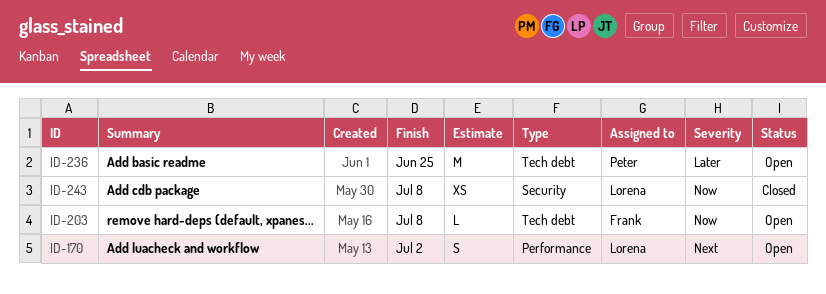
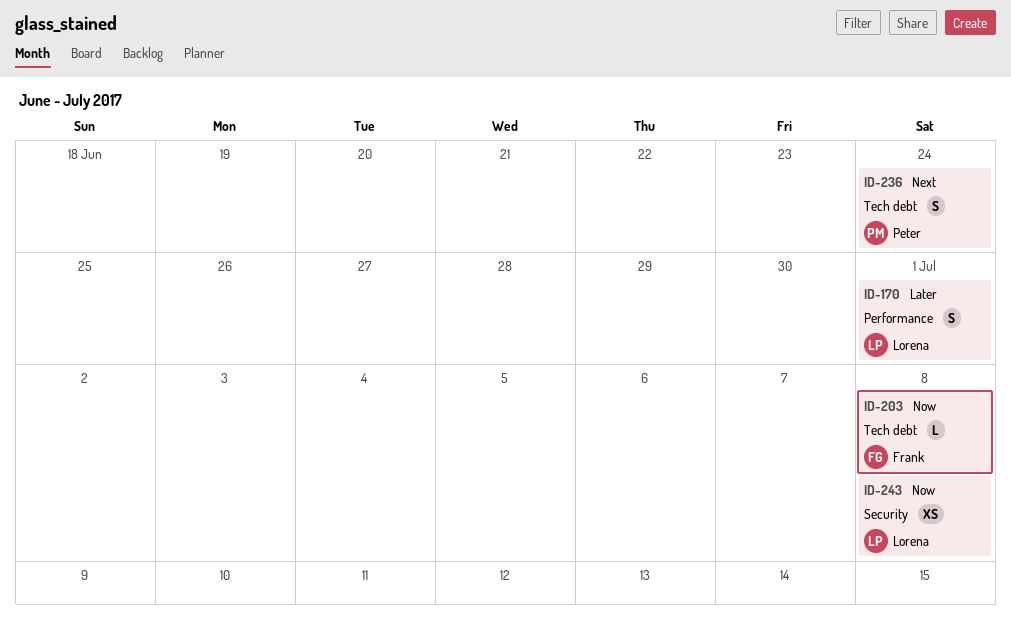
ID-170, priority: Next -> Later
ID-170, due: Jul 2 -> Jul 1
ID-236, priority: Later -> Next
ID-236, estimate: M -> S
ID-236, due: Jun 25 -> Jun 24

